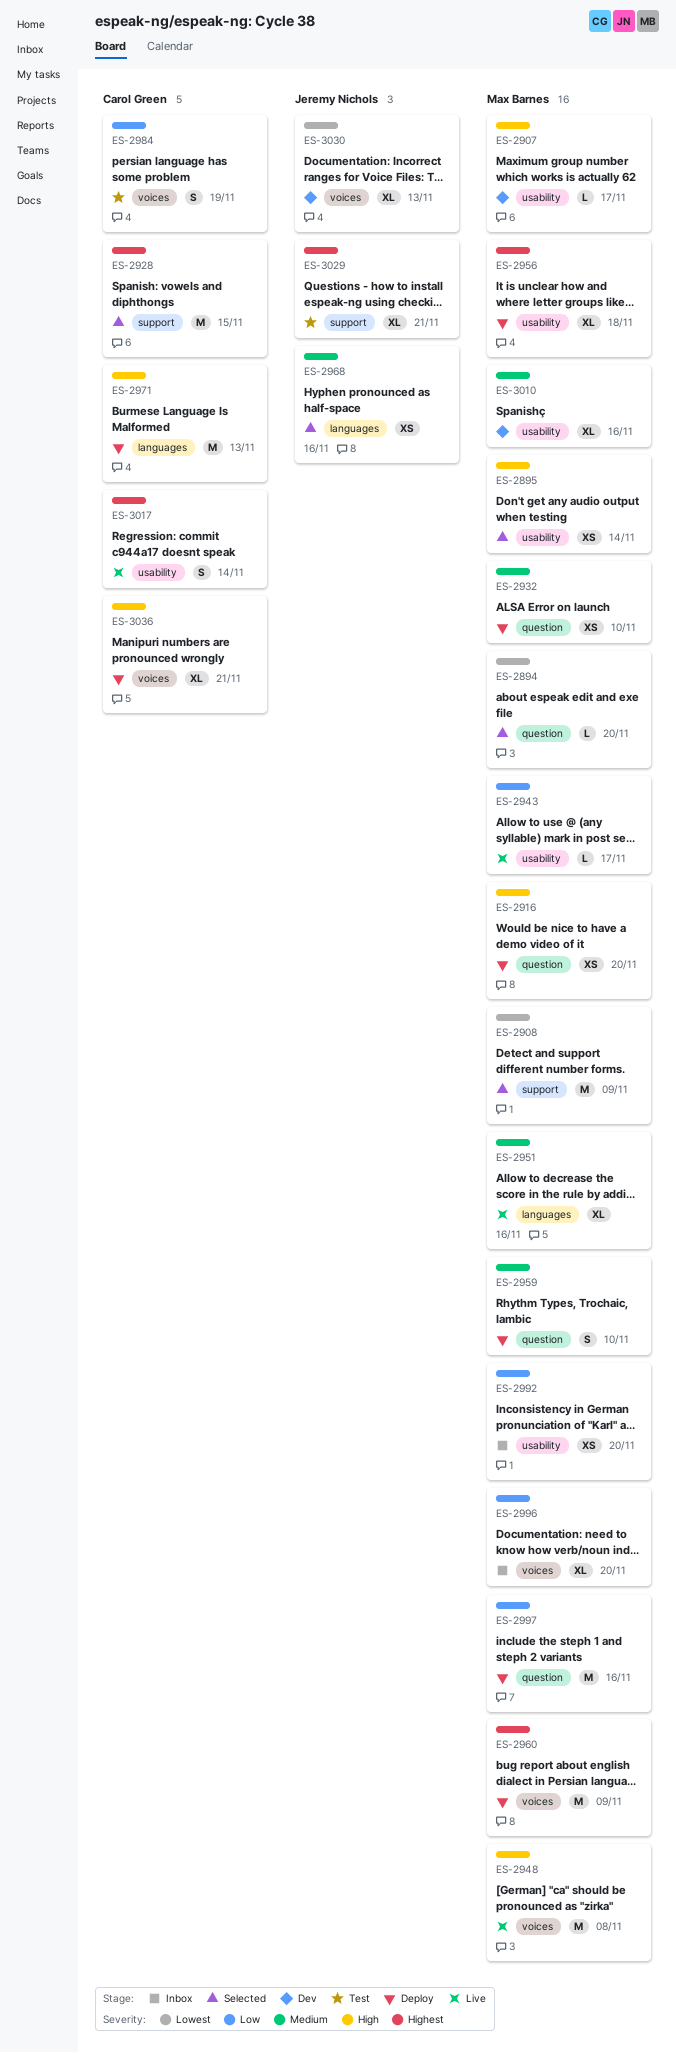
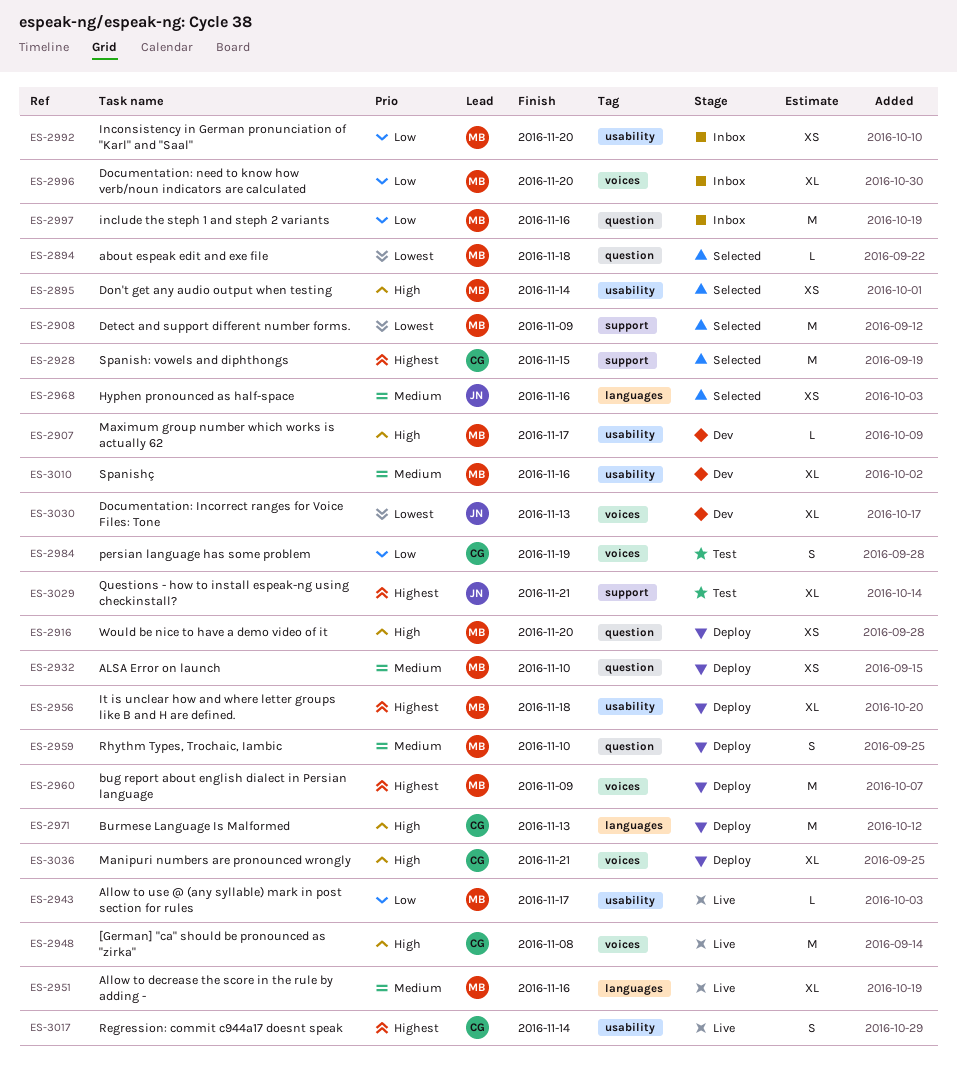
ES-2894, due: Nov 20 -> Nov 18
ES-2948, owner: Max Barnes -> Carol Green
ES-2997, status: Deploy -> Inbox

